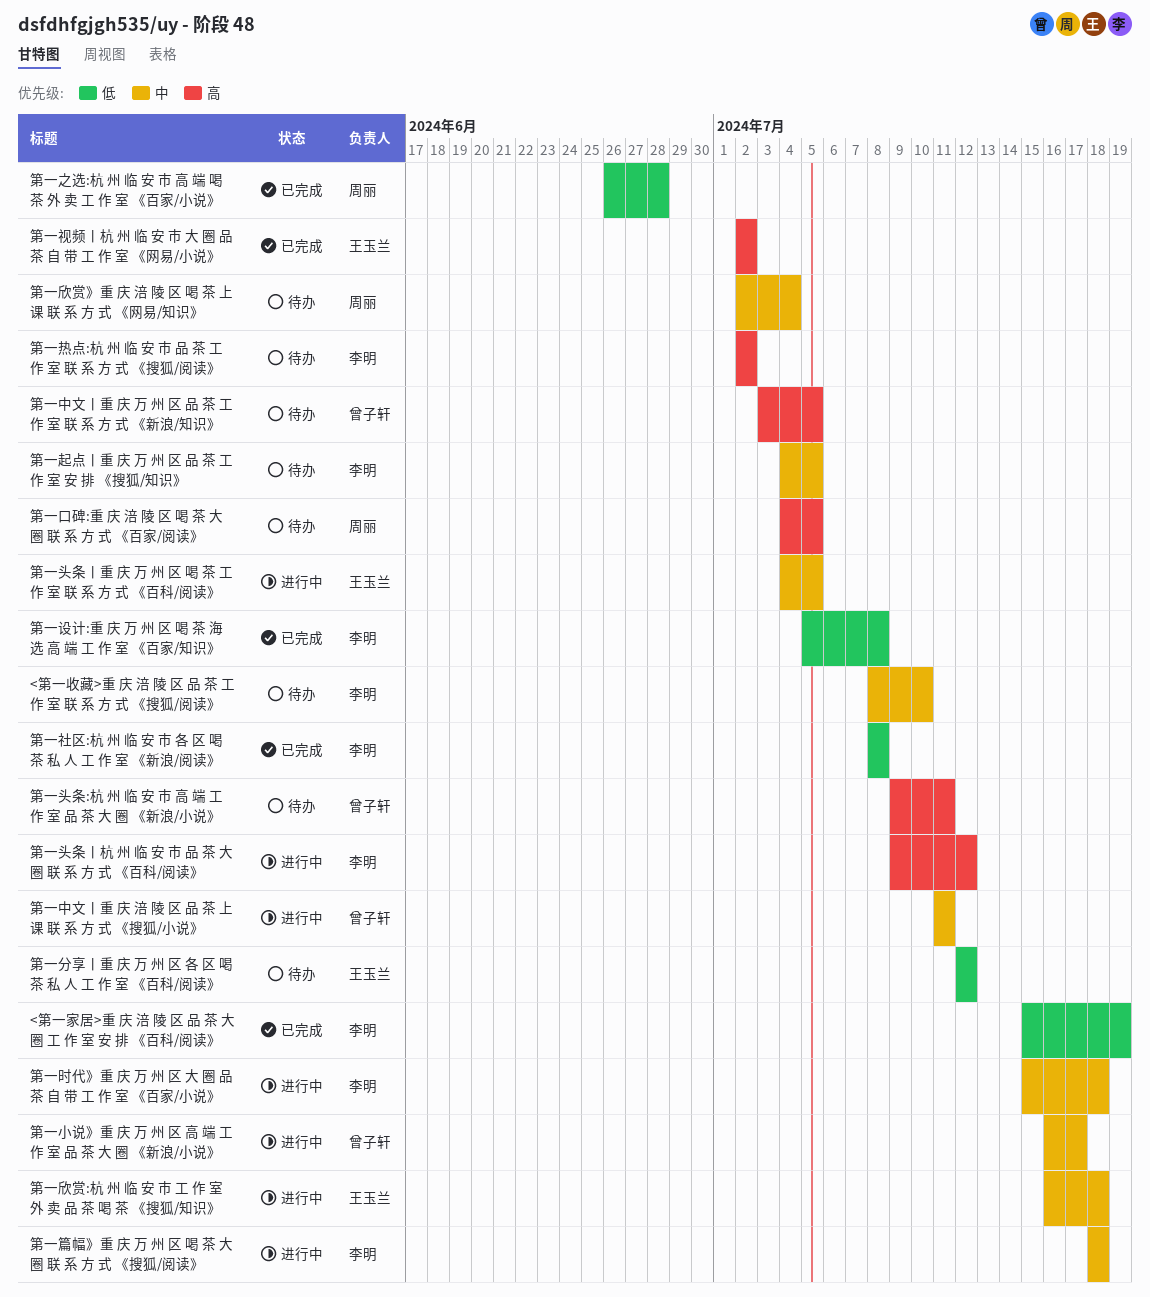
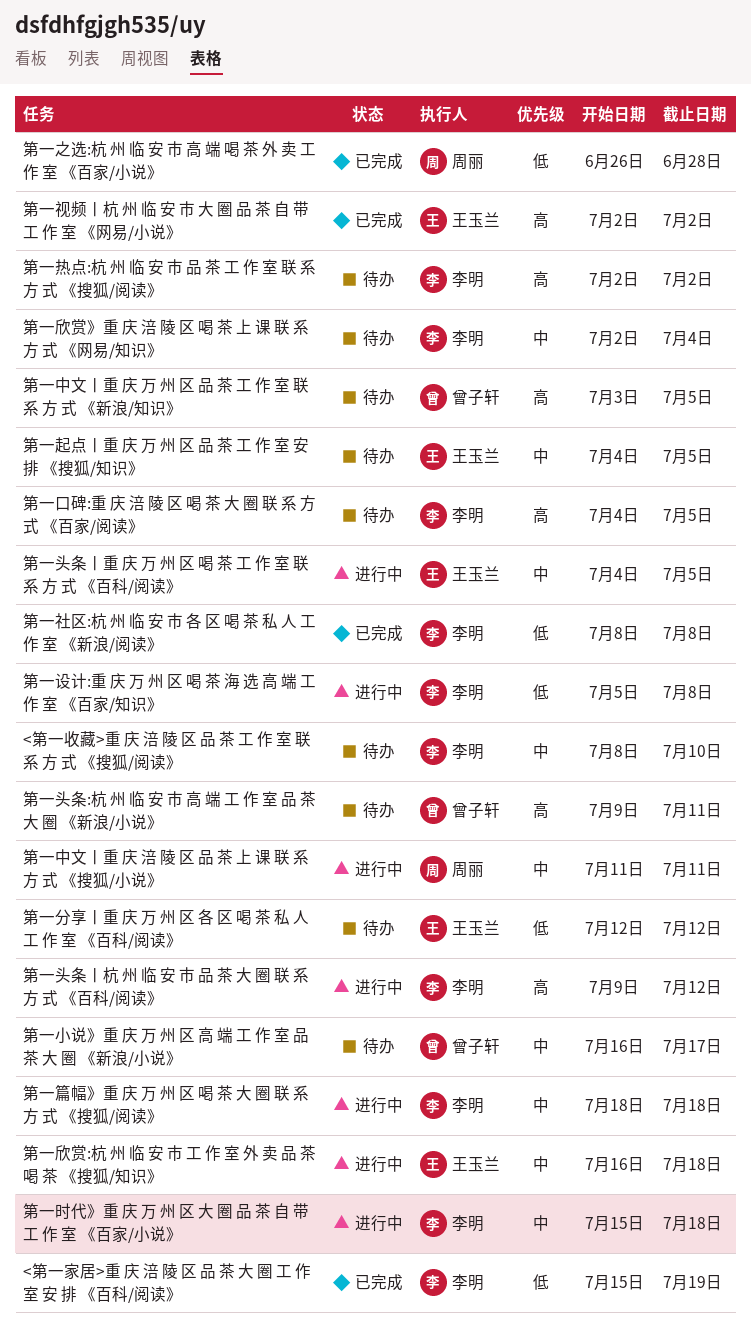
第一中文丨重 庆 涪 陵 区 品 茶 上 课 联 系 方 式 《搜狐/小说》, owner: 曾子轩 -> 周丽
第一口碑:重 庆 涪 陵 区 喝 茶 大 圈 联 系 方 式 《百家/阅读》, owner: 周丽 -> 李明
第一小说》重 庆 万 州 区 高 端 工 作 室 品 茶 大 圈 《新浪/小说》, status: 进行中 -> 待办
第一欣赏》重 庆 涪 陵 区 喝 茶 上 课 联 系 方 式 《网易/知识》, owner: 周丽 -> 李明
第一设计:重 庆 万 州 区 喝 茶 海 选 高 端 工 作 室 《百家/知识》, status: 已完成 -> 进行中
第一起点丨重 庆 万 州 区 品 茶 工 作 室 安 排 《搜狐/知识》, owner: 李明 -> 王玉兰

